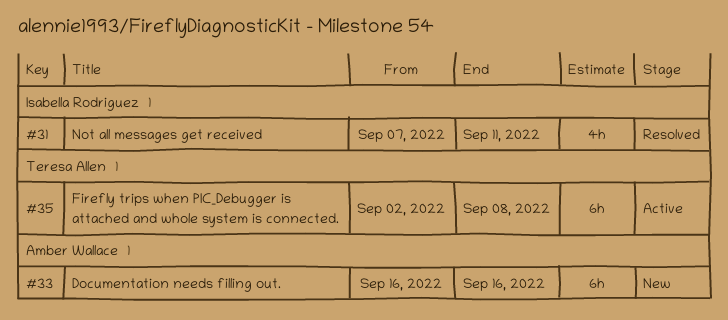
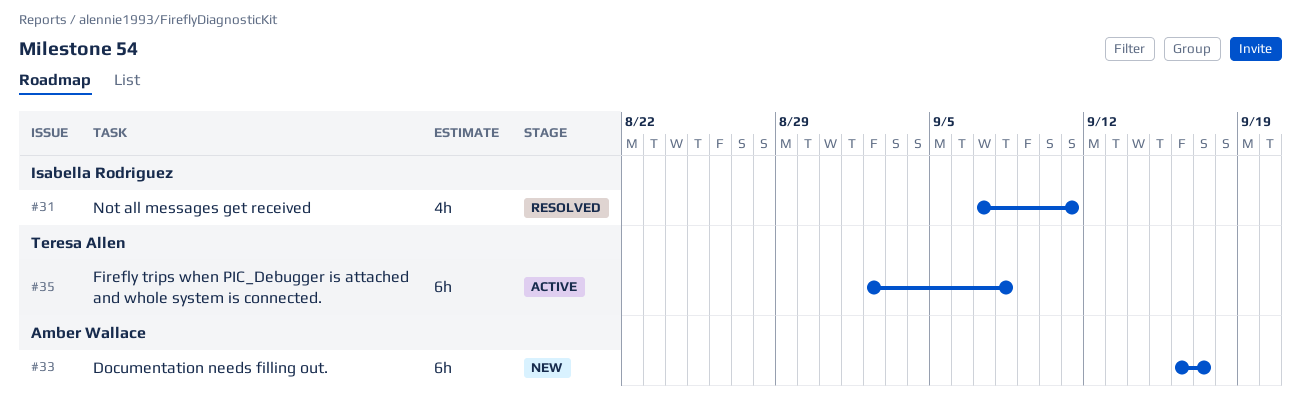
#33, due: Sep 16 -> Sep 17

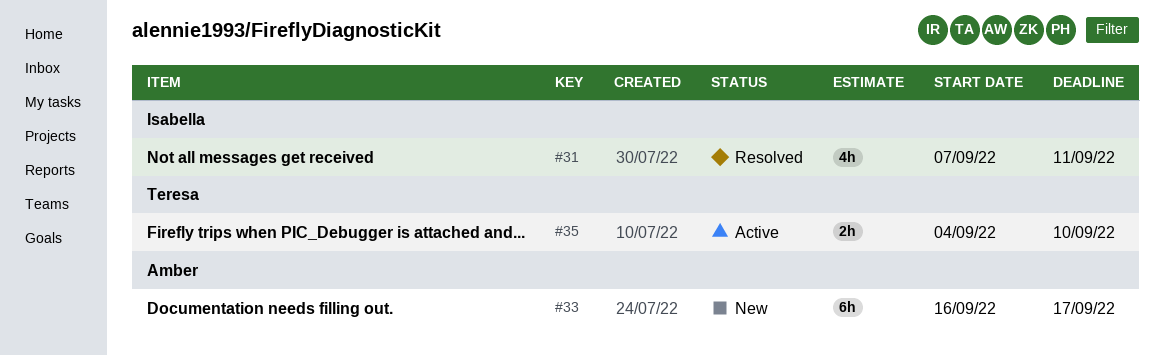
#35, estimate: 6h -> 2h
#35, start: Sep 2 -> Sep 4
#35, due: Sep 8 -> Sep 10

